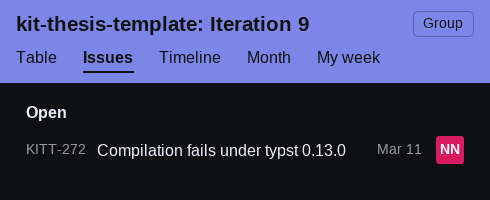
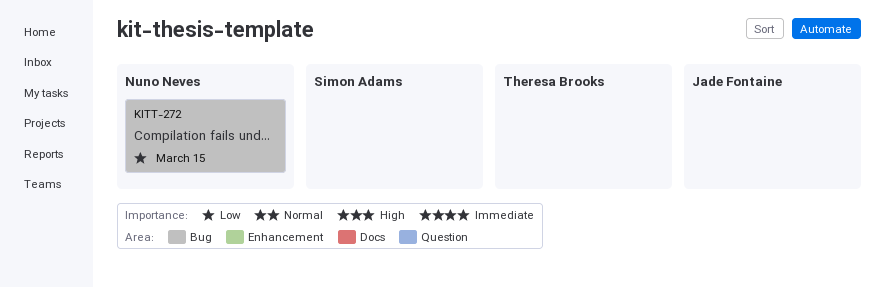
KITT-272, due: Mar 11 -> Mar 15

